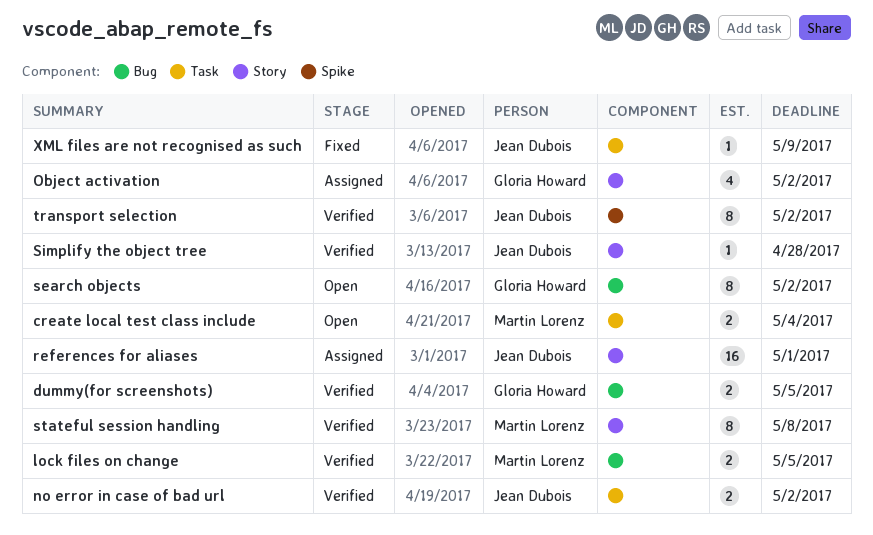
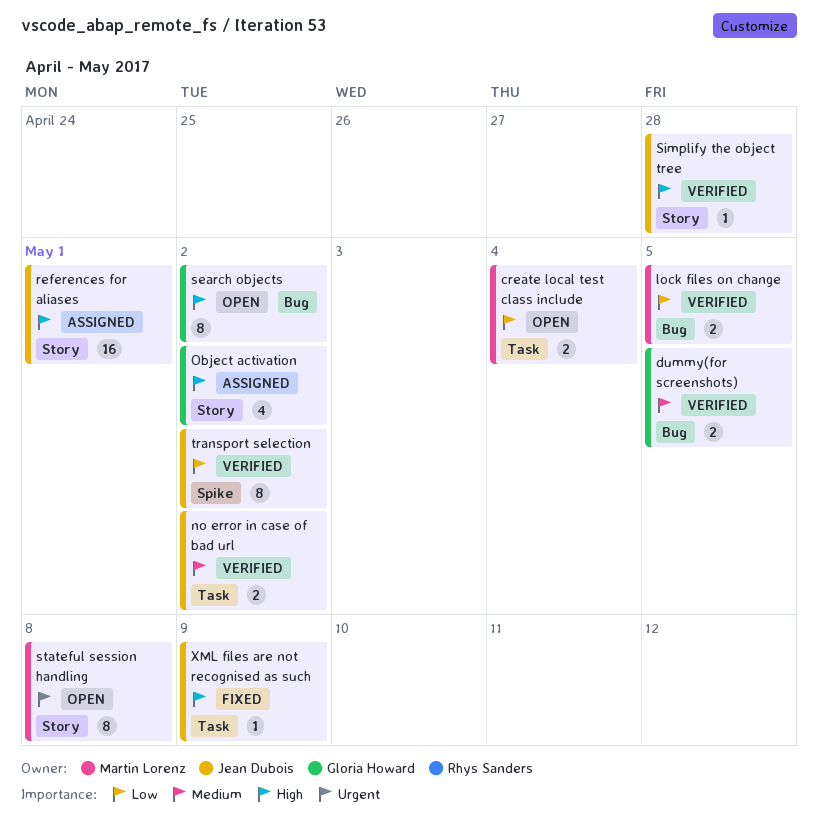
stateful session handling, status: Verified -> Open

